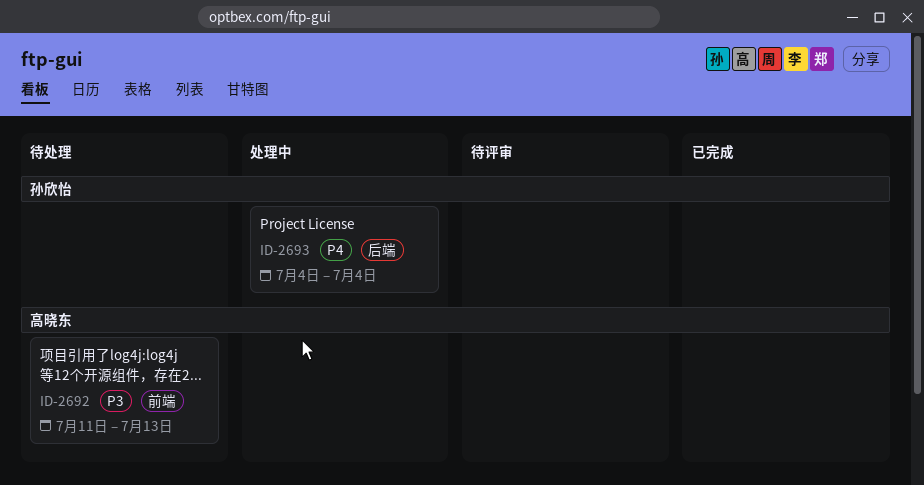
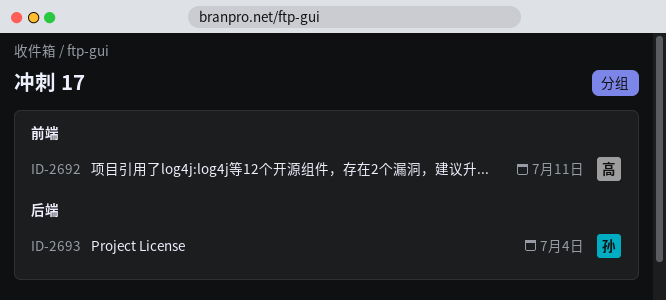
ID-2692, due: Jul 13 -> Jul 11

